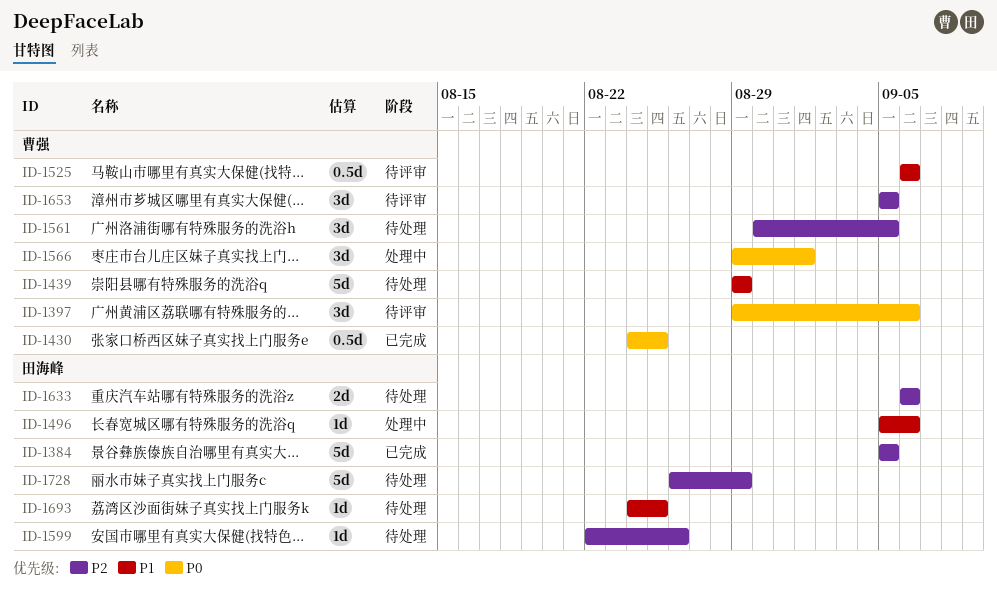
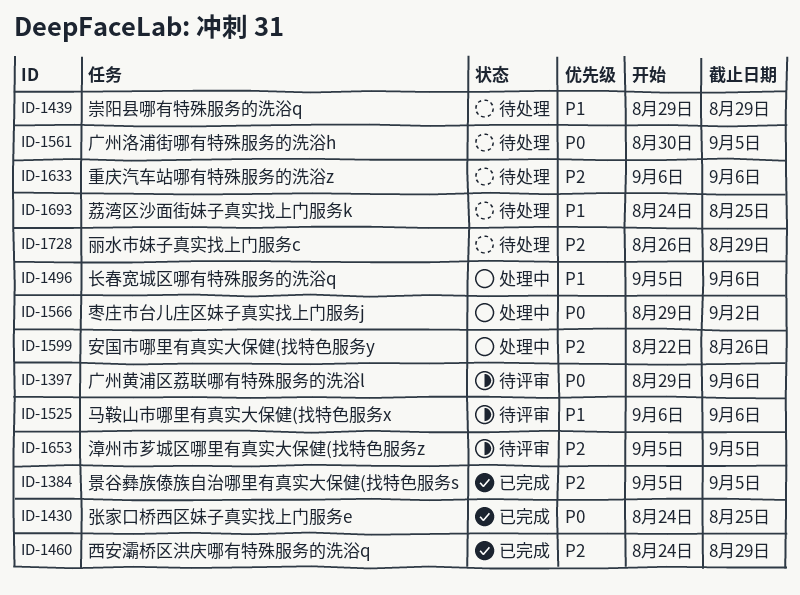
ID-1460: none -> present
ID-1561, priority: P2 -> P0
ID-1566, due: Sep 1 -> Sep 2
ID-1599, status: 待处理 -> 处理中

